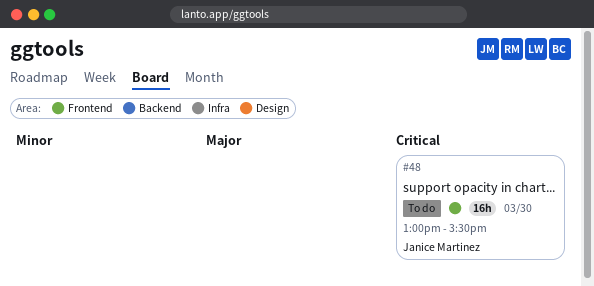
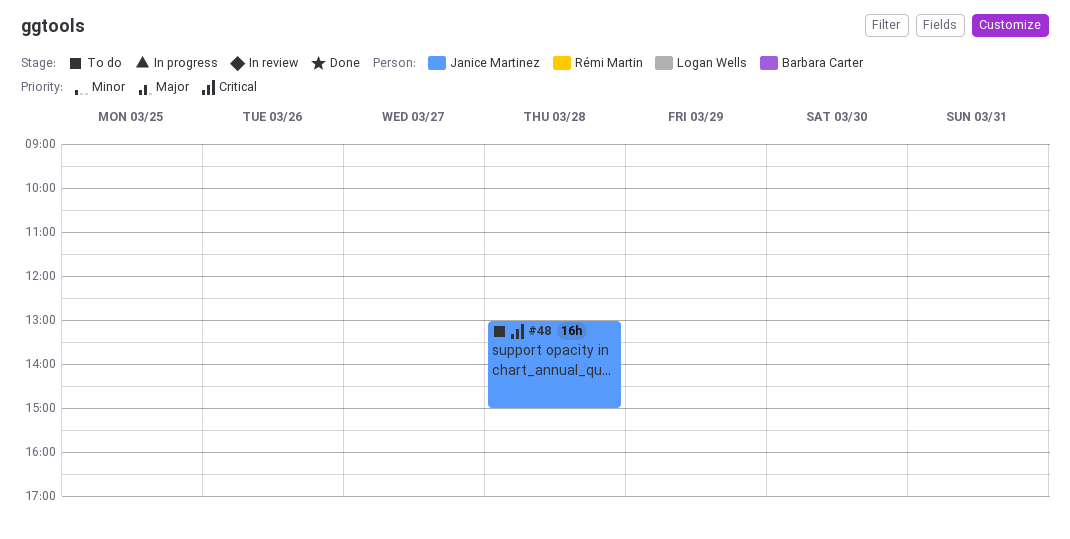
#48, day: Mar 30 -> Mar 28
#48, ends: 15:30 -> 15:00

